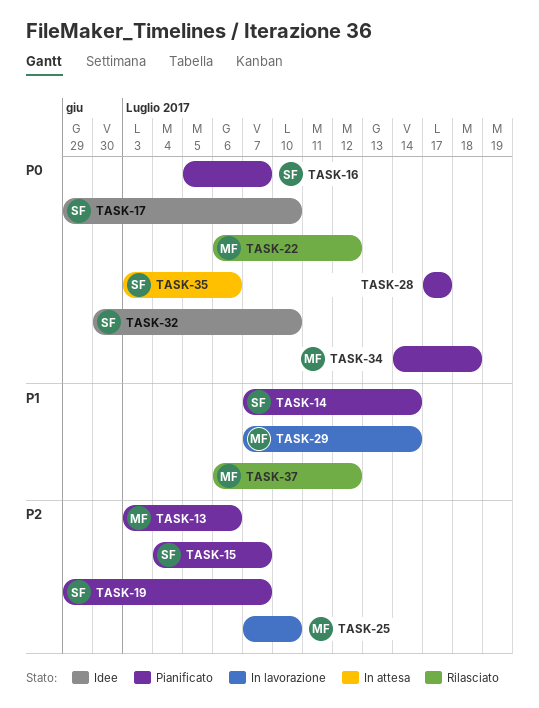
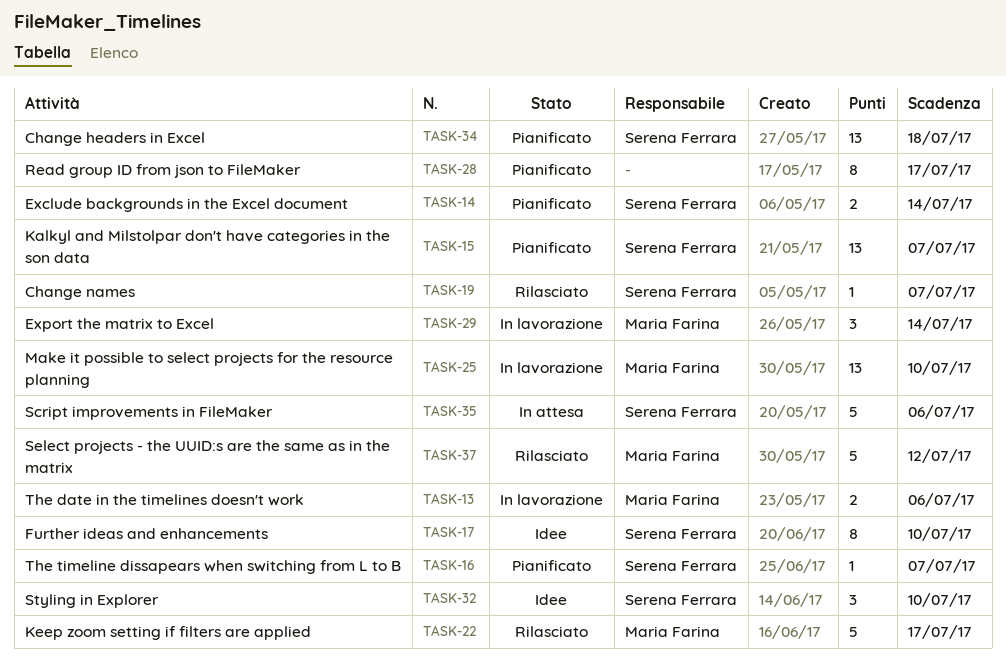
TASK-13, status: Pianificato -> In lavorazione
TASK-19, status: Pianificato -> Rilasciato
TASK-22, due: Jul 12 -> Jul 17
TASK-34, owner: Maria Farina -> Serena Ferrara

